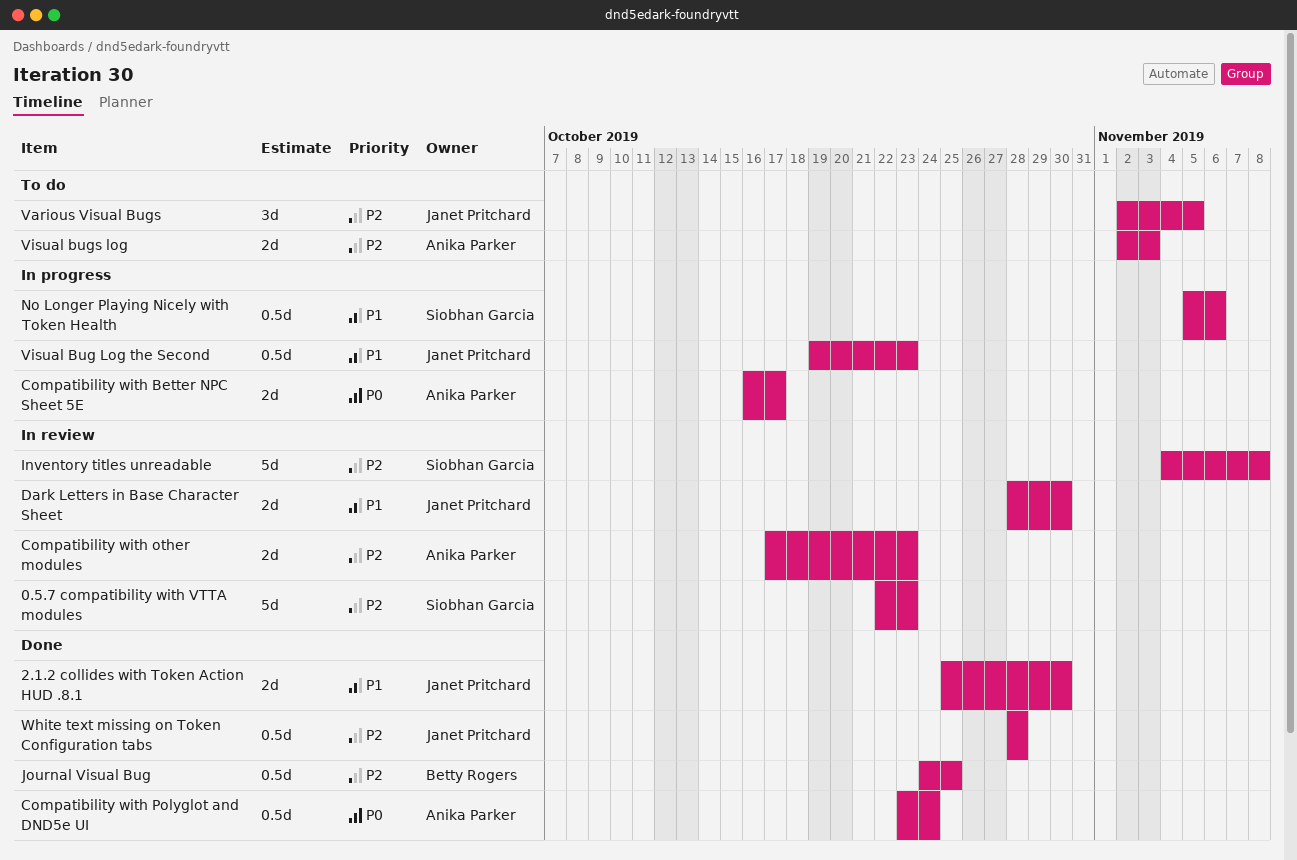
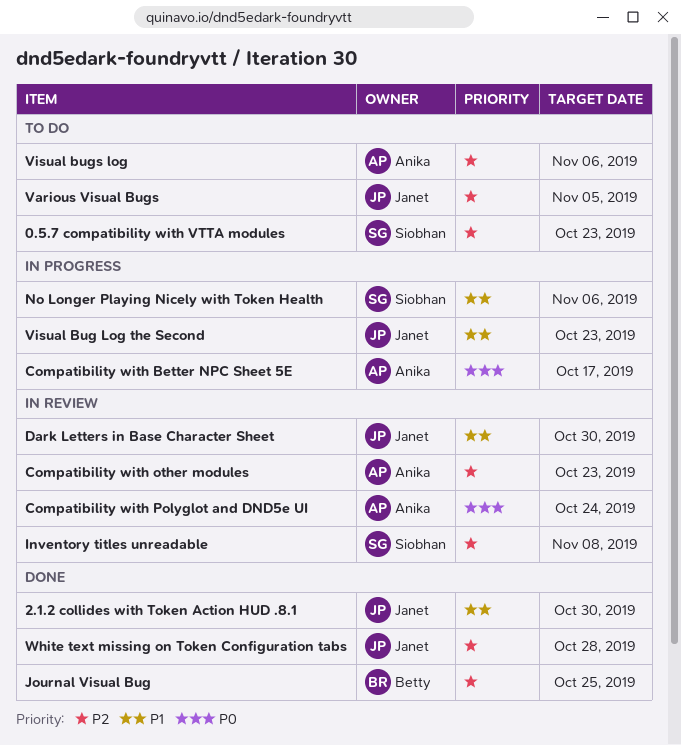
0.5.7 compatibility with VTTA modules, status: In review -> To do
Compatibility with Polyglot and DND5e UI, status: Done -> In review
Visual bugs log, due: Nov 3 -> Nov 6

